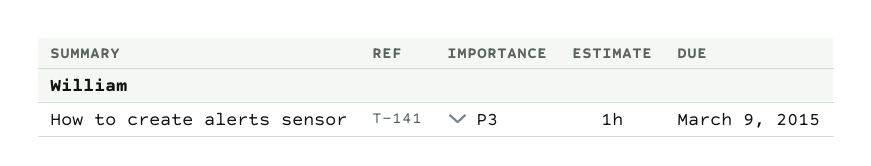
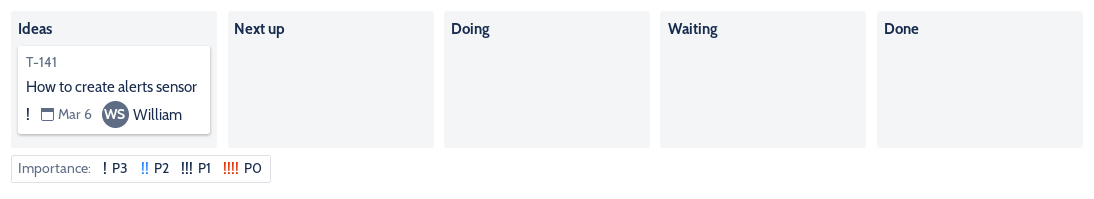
T-141, due: Mar 9 -> Mar 6

